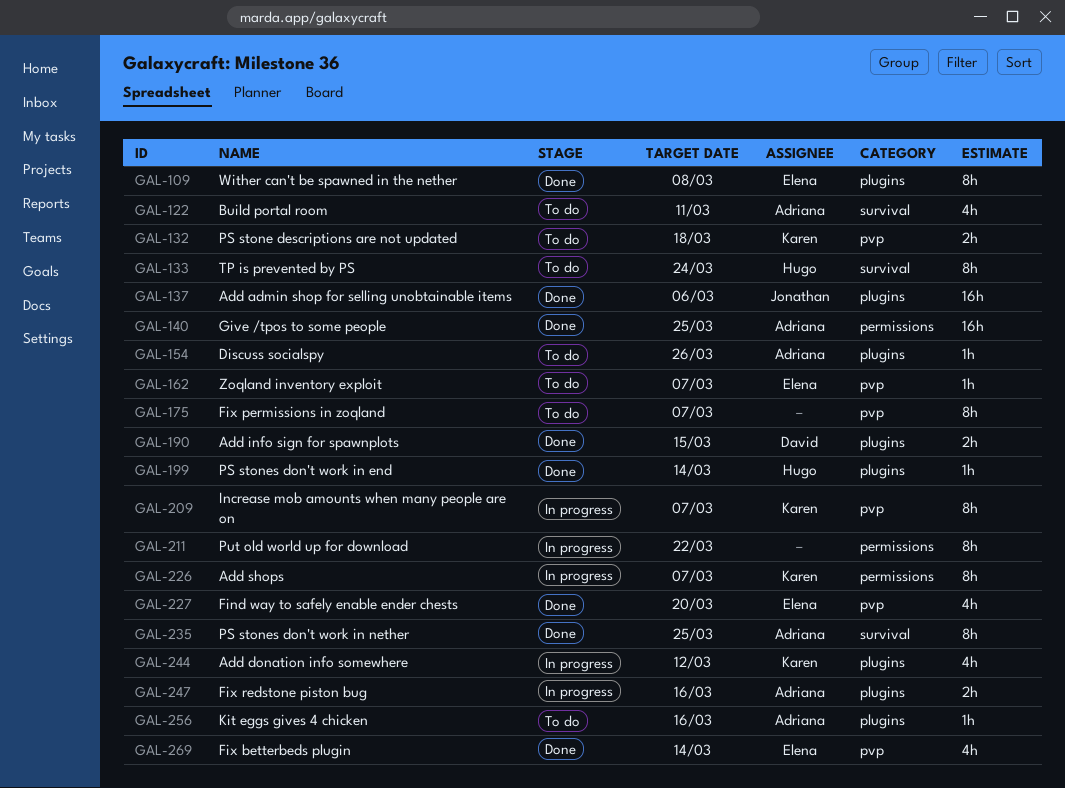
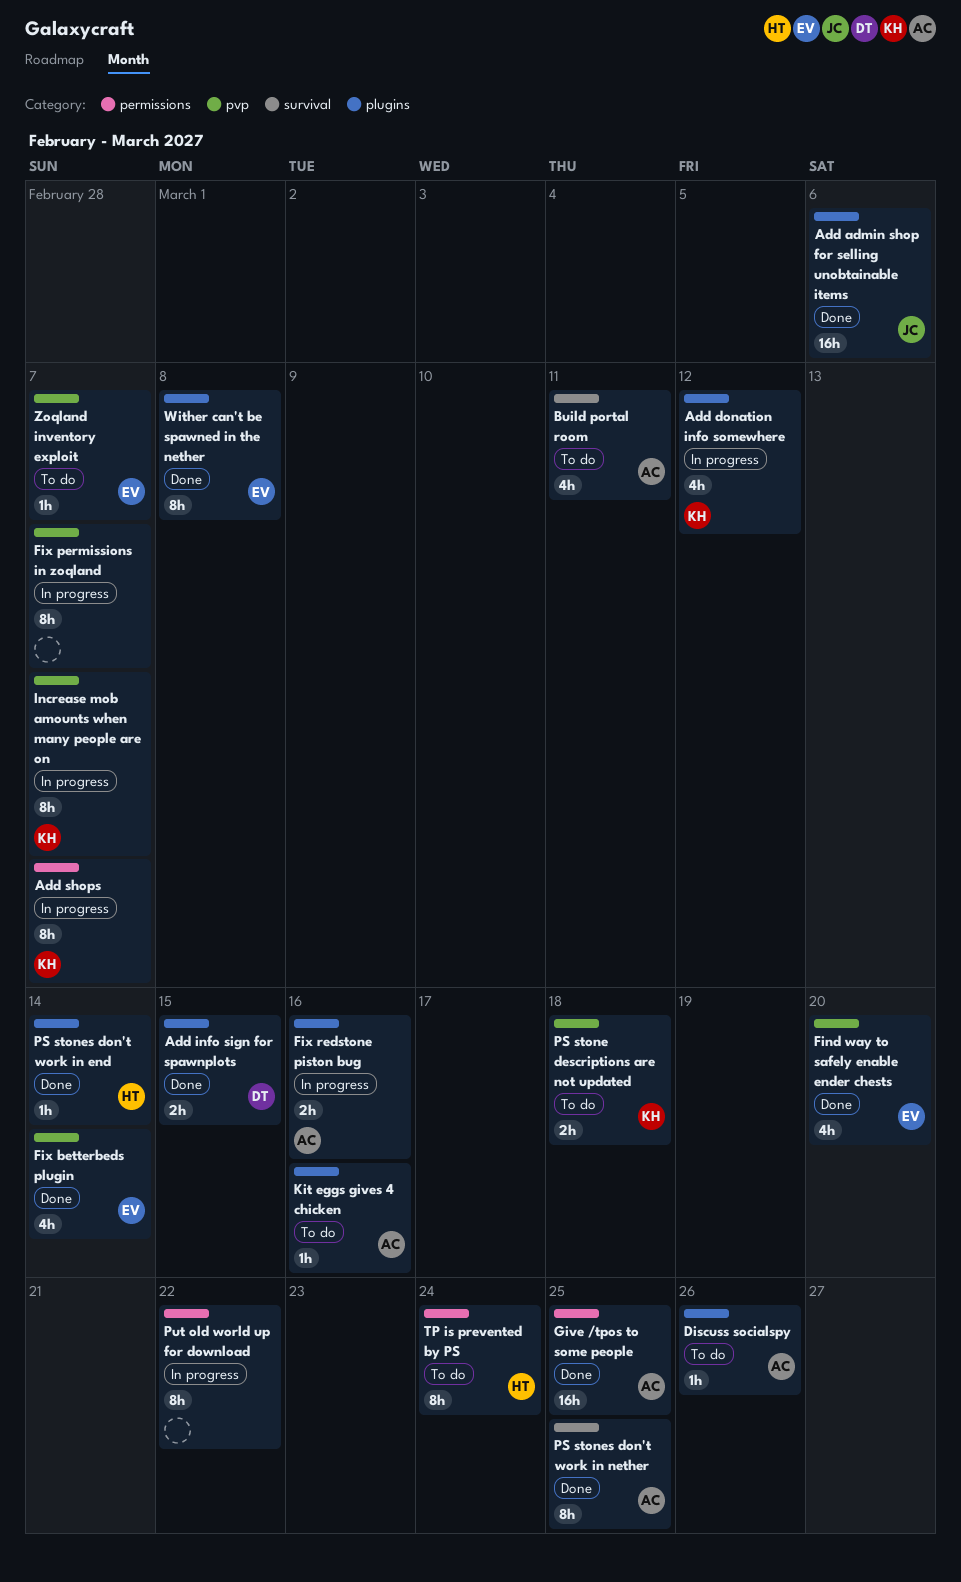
Fix permissions in zoqland, status: To do -> In progress
TP is prevented by PS, label: survival -> permissions

